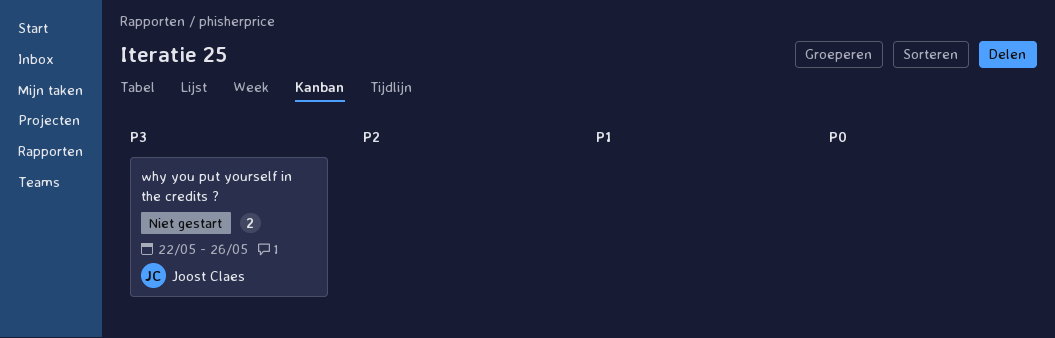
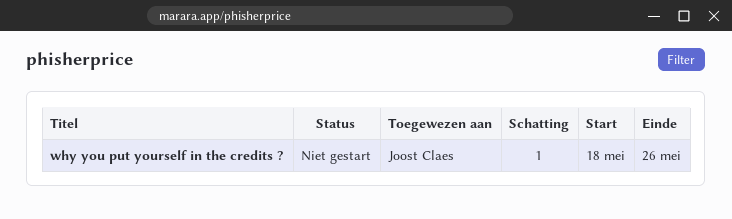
why you put yourself in the credits ?, estimate: 2 -> 1
why you put yourself in the credits ?, start: May 22 -> May 18

